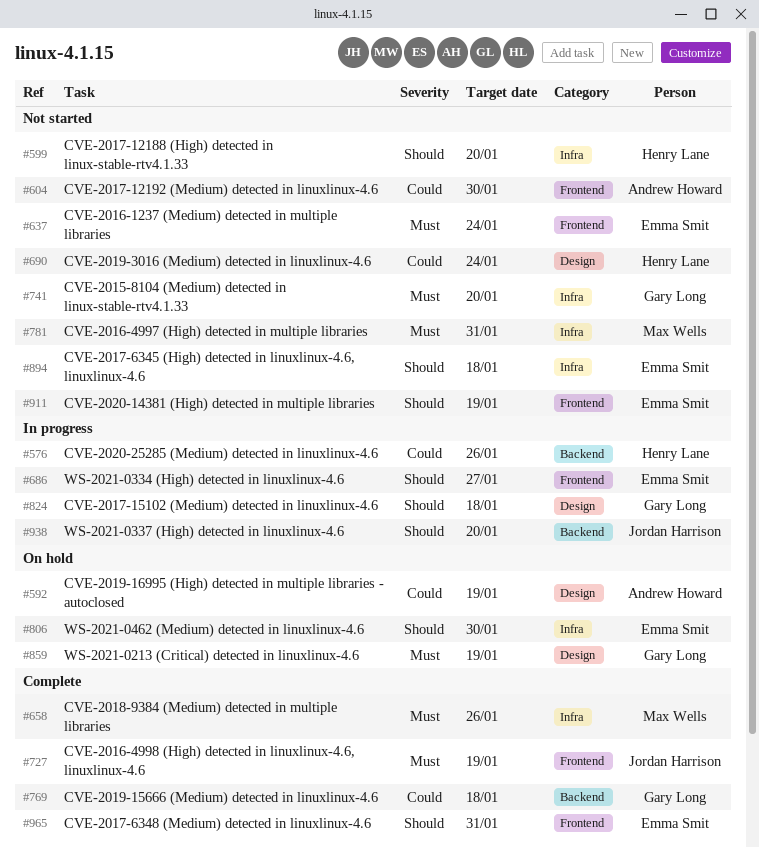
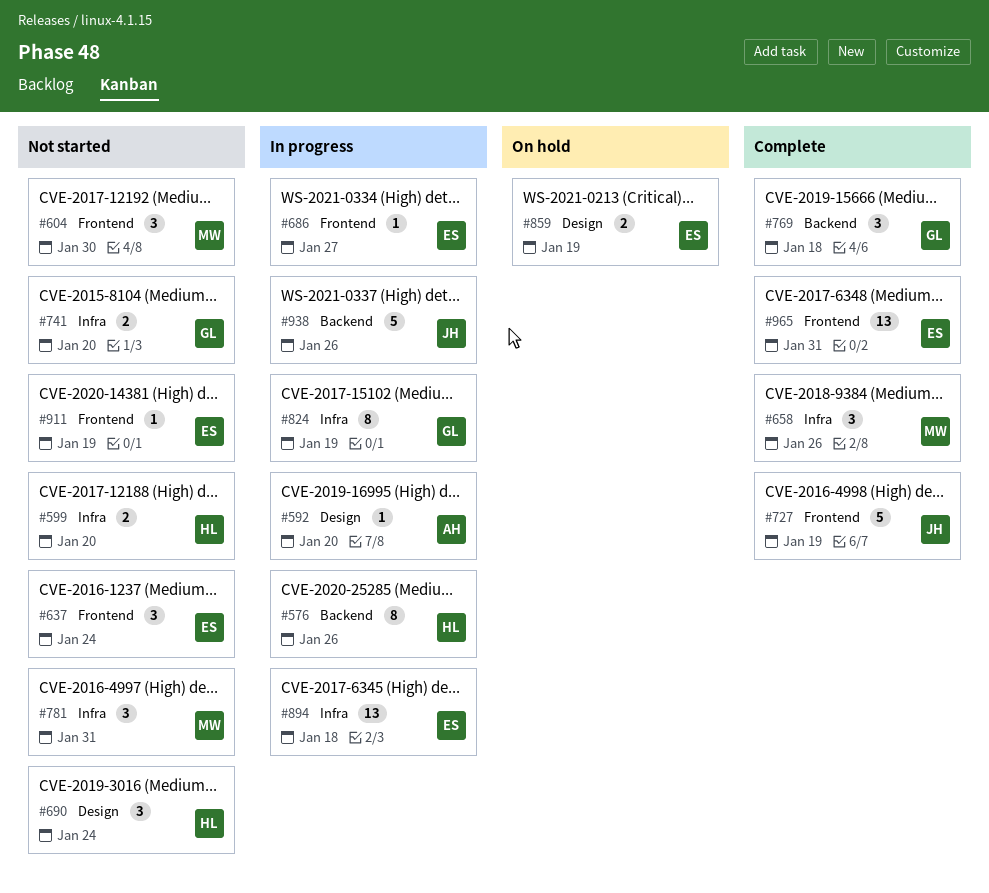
#592, status: On hold -> In progress
#592, due: Jan 19 -> Jan 20
#604, owner: Andrew Howard -> Max Wells
#806: present -> none
#824, label: Design -> Infra
#824, due: Jan 18 -> Jan 19
#859, owner: Gary Long -> Emma Smit
#894, status: Not started -> In progress
#938, due: Jan 20 -> Jan 26

